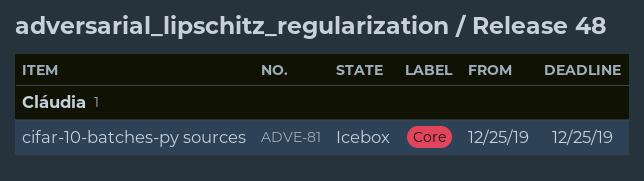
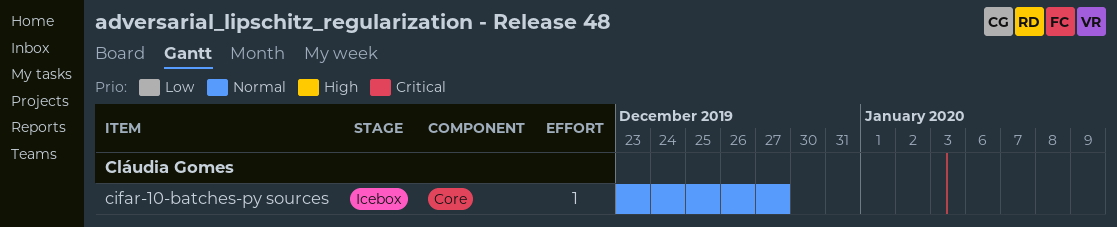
cifar-10-batches-py sources, start: Dec 25 -> Dec 23
cifar-10-batches-py sources, due: Dec 25 -> Dec 27

